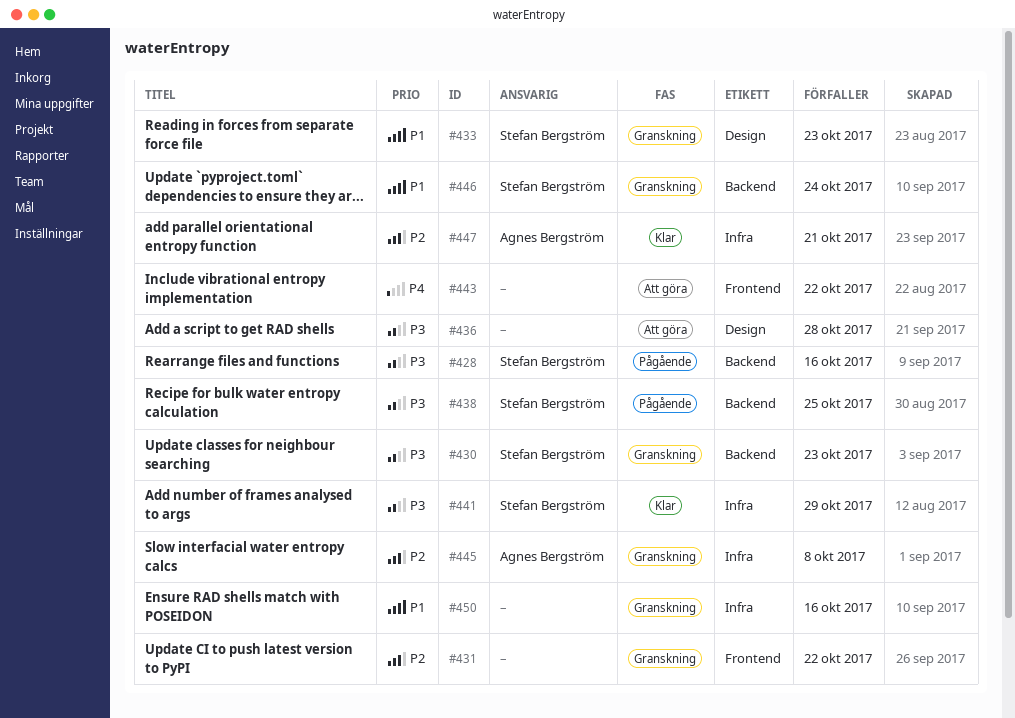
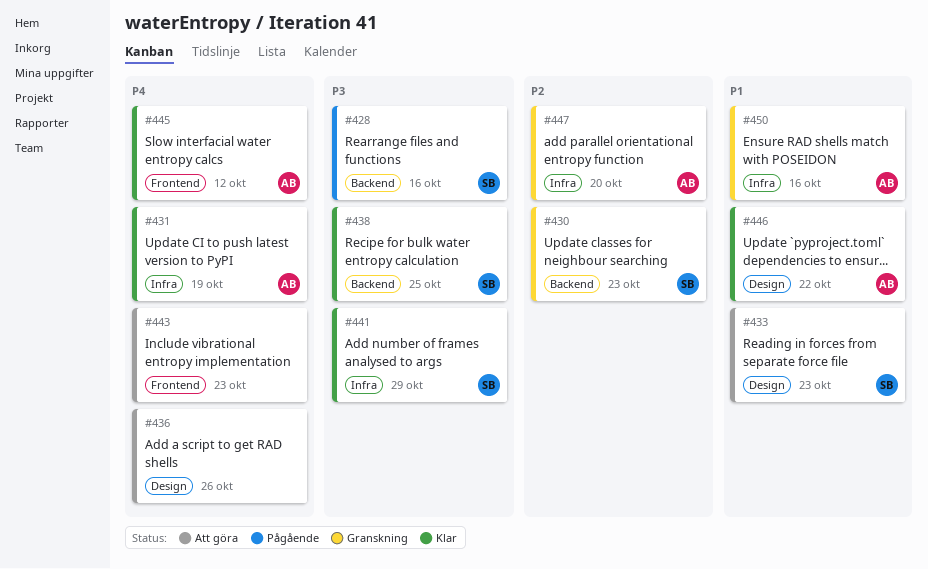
#430, priority: P3 -> P2
#431, status: Granskning -> Klar
#431, owner: none -> Agnes Bergström
#431, priority: P2 -> P4
#431, label: Frontend -> Infra
#431, due: Oct 22 -> Oct 19
#433, status: Granskning -> Att göra
#436, priority: P3 -> P4
#436, due: Oct 28 -> Oct 26
#438, status: Pågående -> Klar
#443, due: Oct 22 -> Oct 23
#445, status: Granskning -> Klar
#445, priority: P2 -> P4
#445, label: Infra -> Frontend
#445, due: Oct 8 -> Oct 12
#446, status: Granskning -> Klar
#446, owner: Stefan Bergström -> Agnes Bergström
#446, label: Backend -> Design
#446, due: Oct 24 -> Oct 22
#447, status: Klar -> Granskning
#447, due: Oct 21 -> Oct 20
#450, owner: none -> Agnes Bergström

